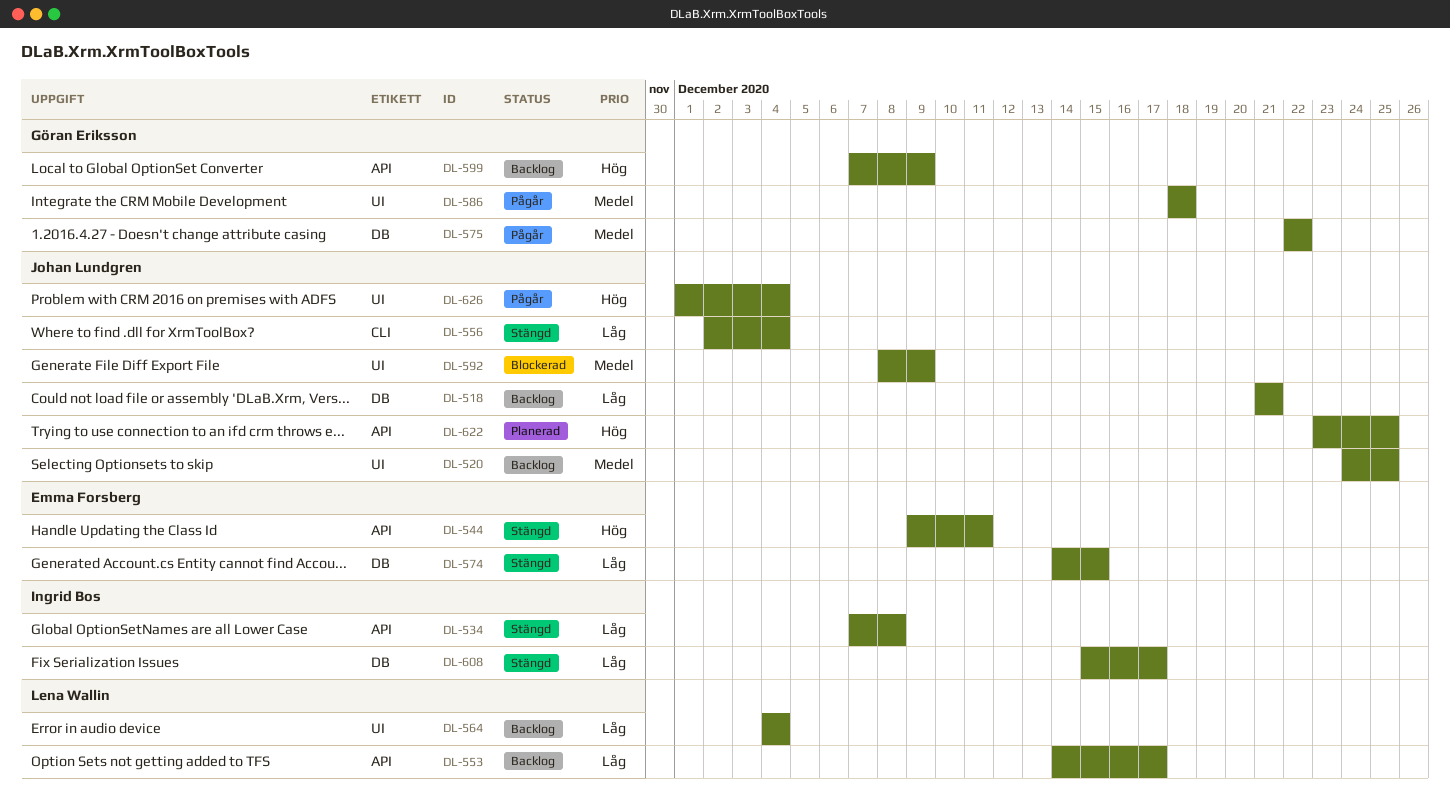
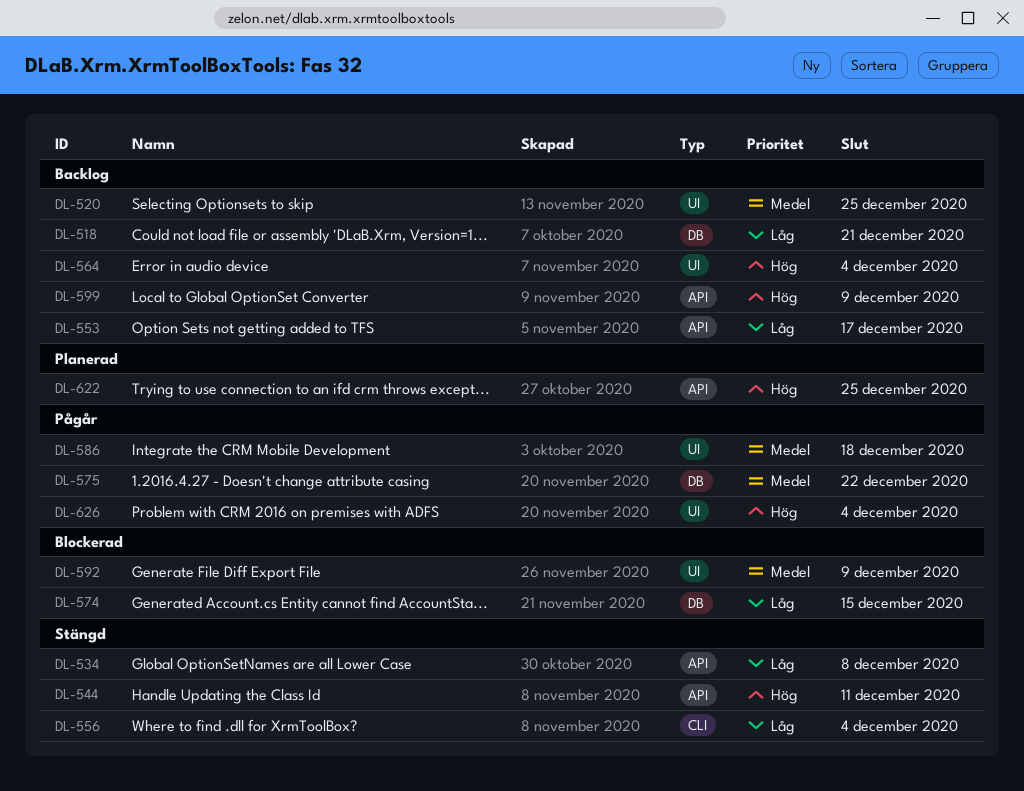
DL-564, priority: Låg -> Hög
DL-574, status: Stängd -> Blockerad
DL-608: present -> none

